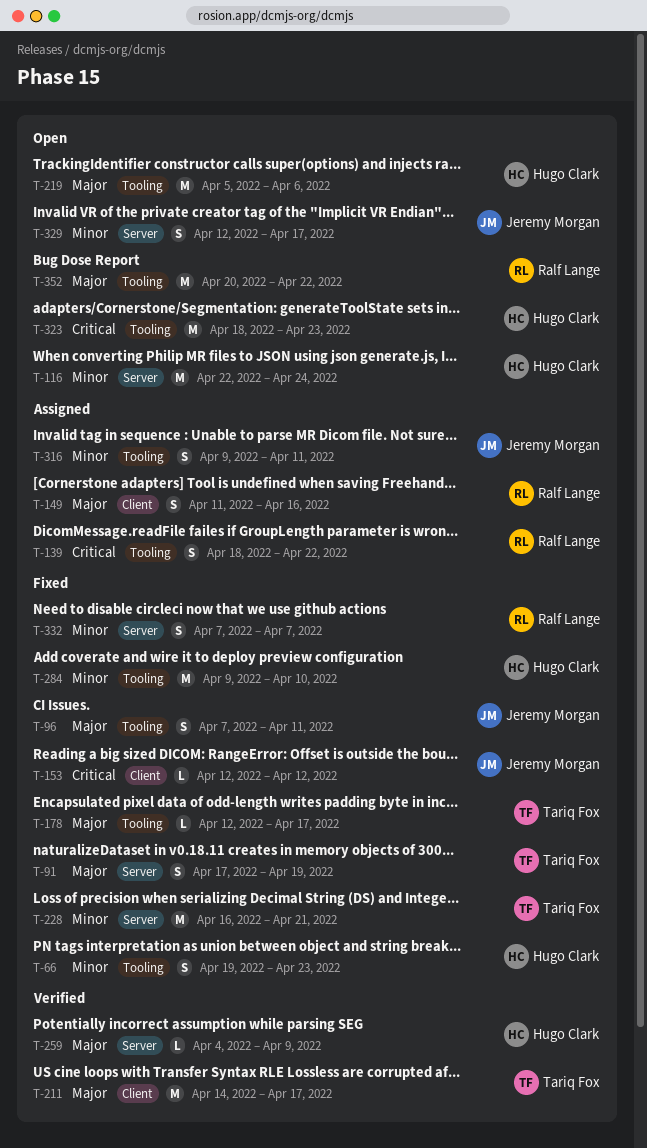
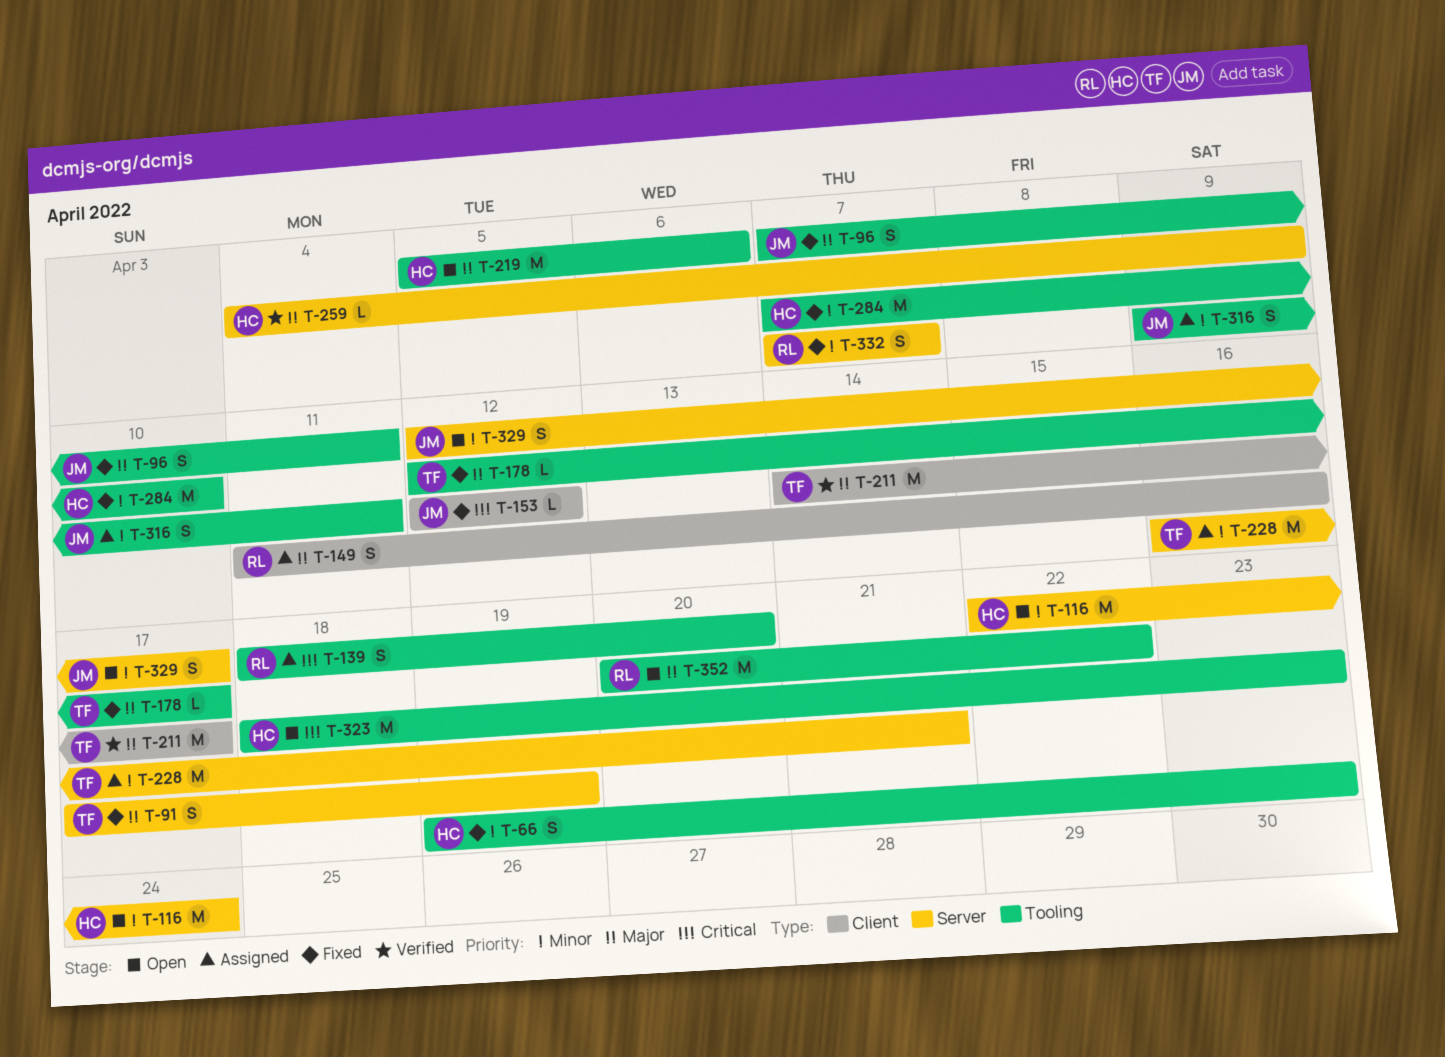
T-139, due: Apr 22 -> Apr 20
T-228, status: Fixed -> Assigned
T-284, start: Apr 9 -> Apr 7

